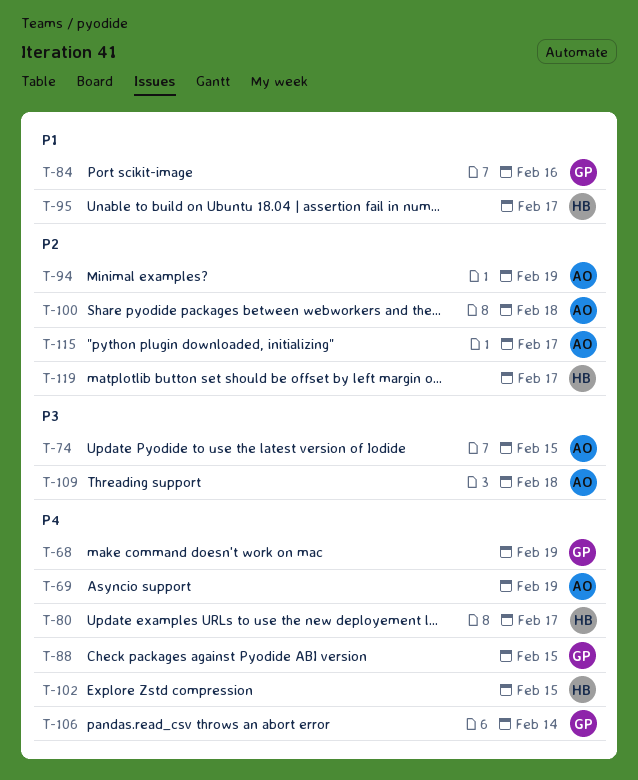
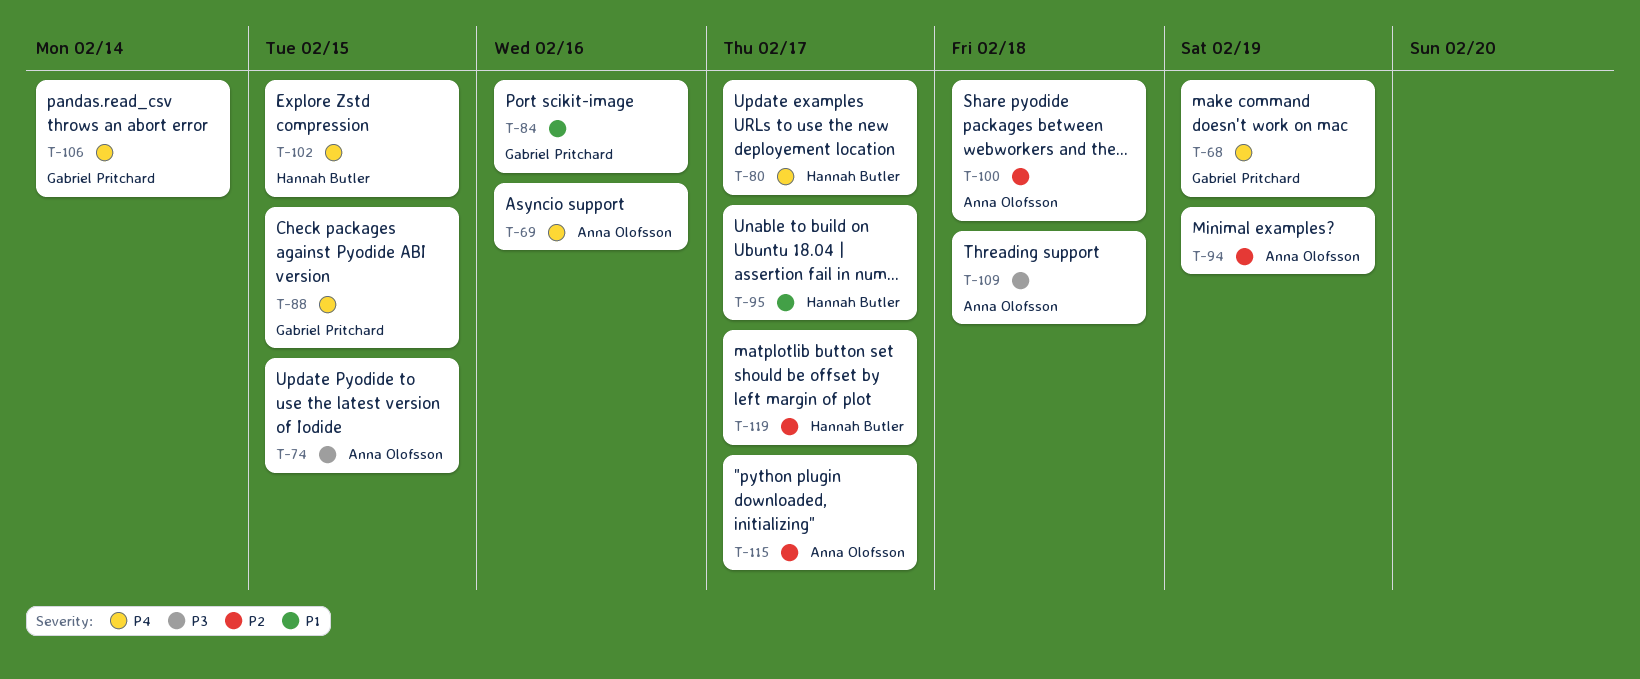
T-69, due: Feb 19 -> Feb 16

